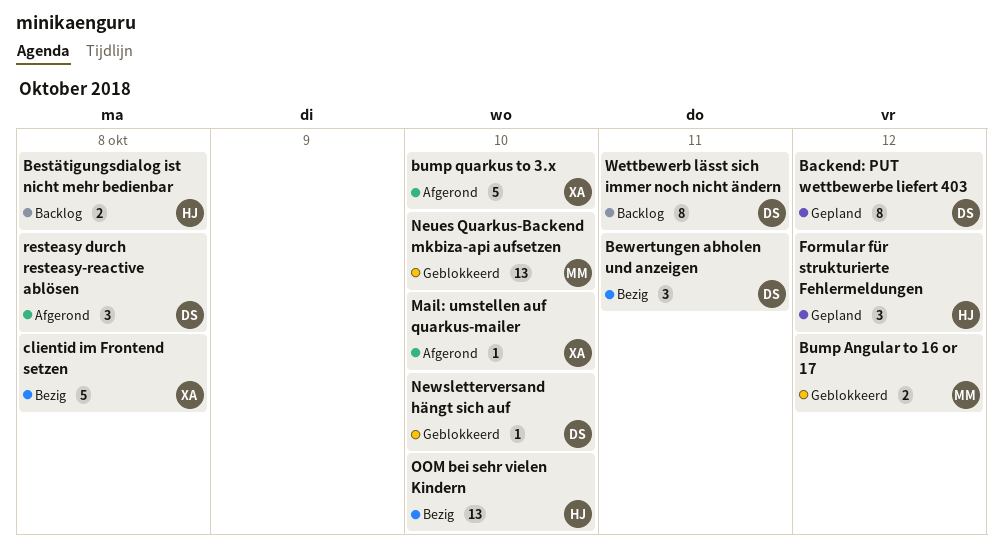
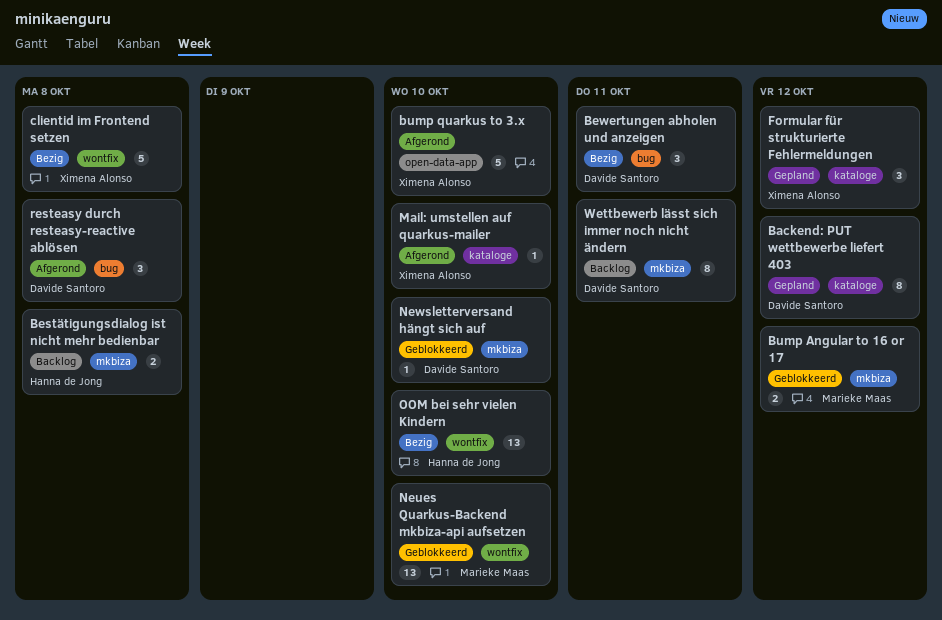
Formular für strukturierte Fehlermeldungen, owner: Hanna de Jong -> Ximena Alonso

